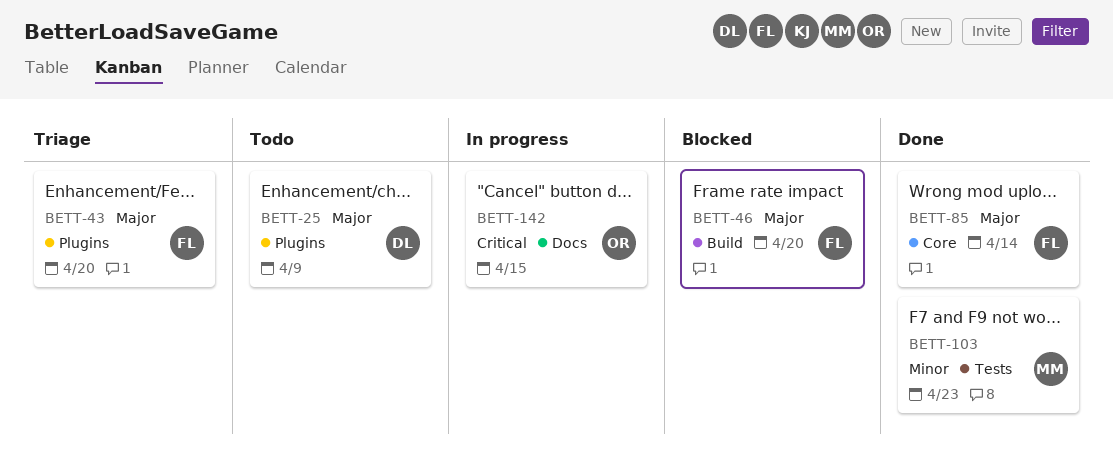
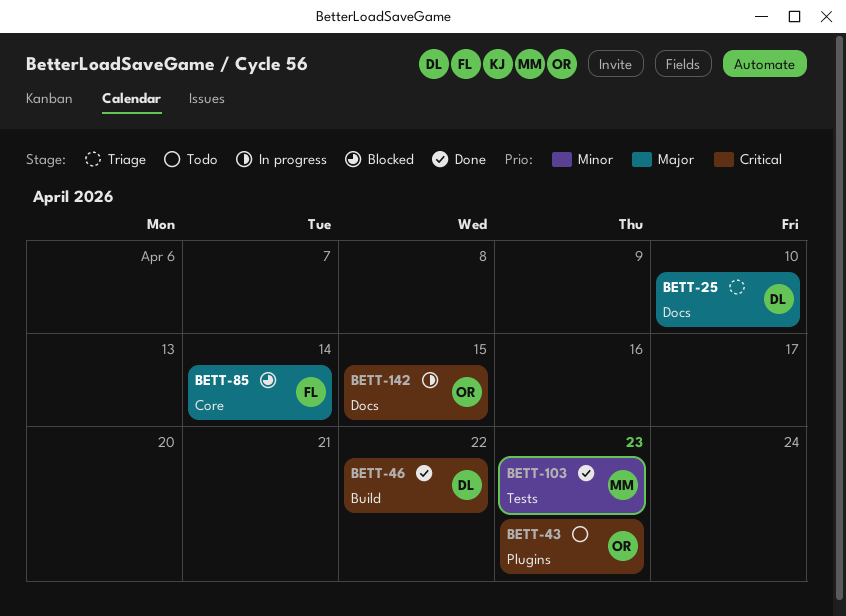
BETT-25, status: Todo -> Triage
BETT-25, label: Plugins -> Docs
BETT-25, due: Apr 9 -> Apr 10
BETT-43, status: Triage -> Todo
BETT-43, owner: FL -> OR
BETT-43, priority: Major -> Critical
BETT-43, due: Apr 20 -> Apr 23
BETT-46, status: Blocked -> Done
BETT-46, owner: FL -> DL
BETT-46, priority: Major -> Critical
BETT-46, due: Apr 20 -> Apr 22
BETT-85, status: Done -> Blocked

